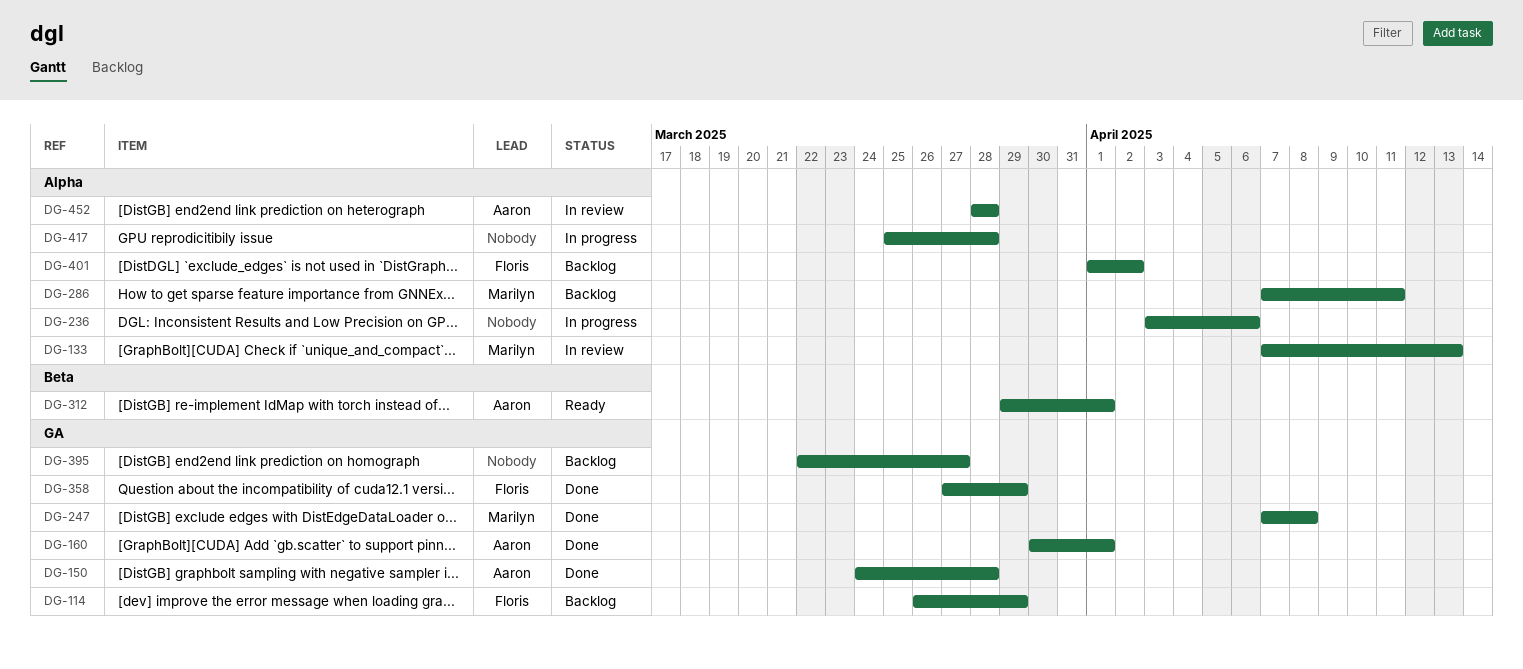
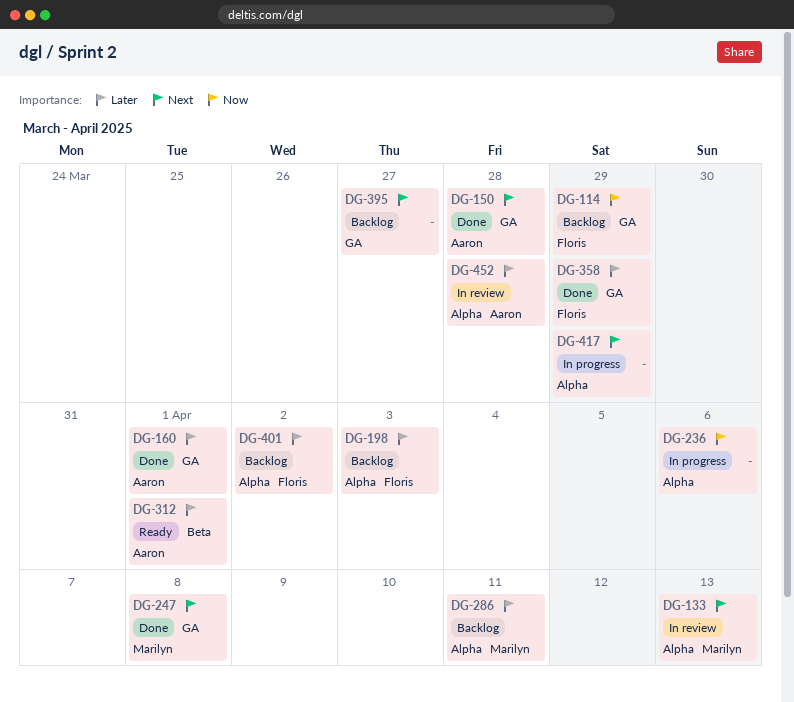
DG-198: none -> present
DG-417, due: Mar 28 -> Mar 29

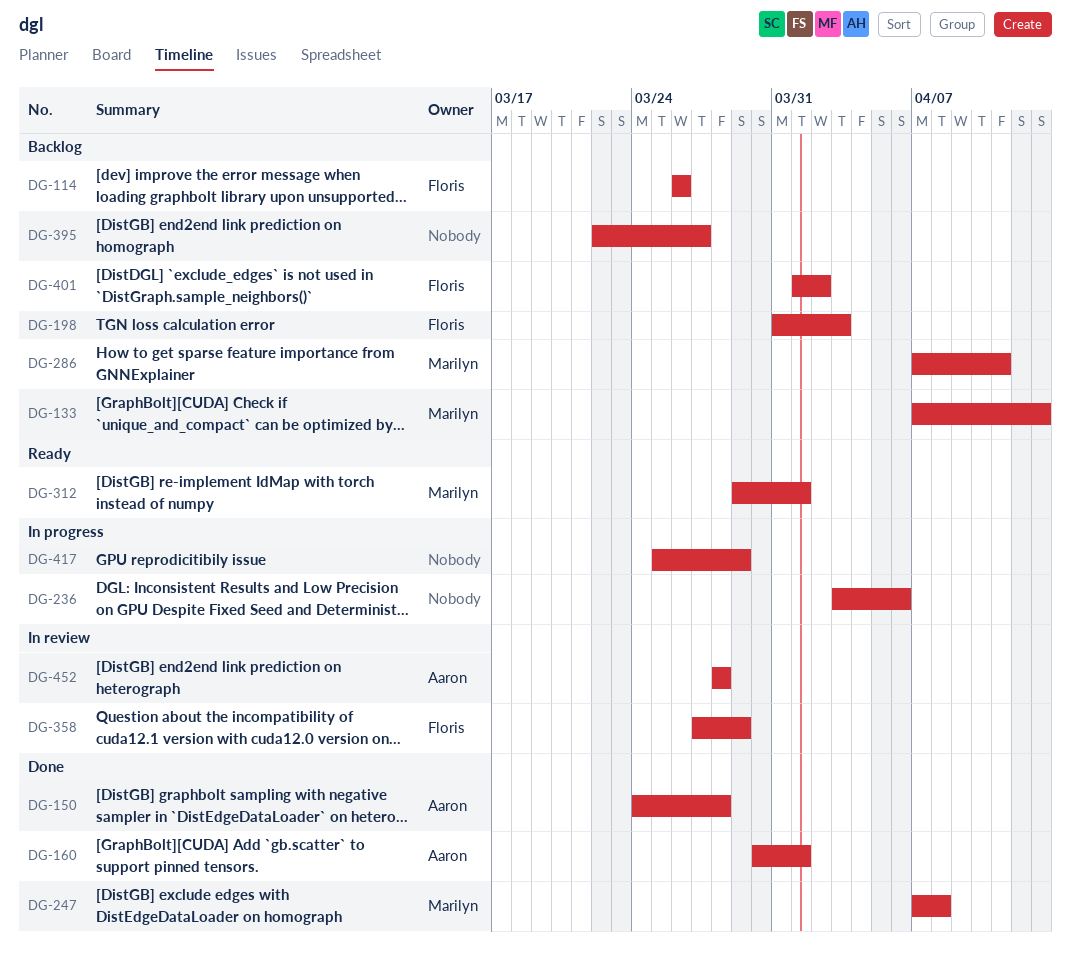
DG-114, due: Mar 29 -> Mar 26
DG-133, status: In review -> Backlog
DG-312, owner: Aaron -> Marilyn
DG-358, status: Done -> In review

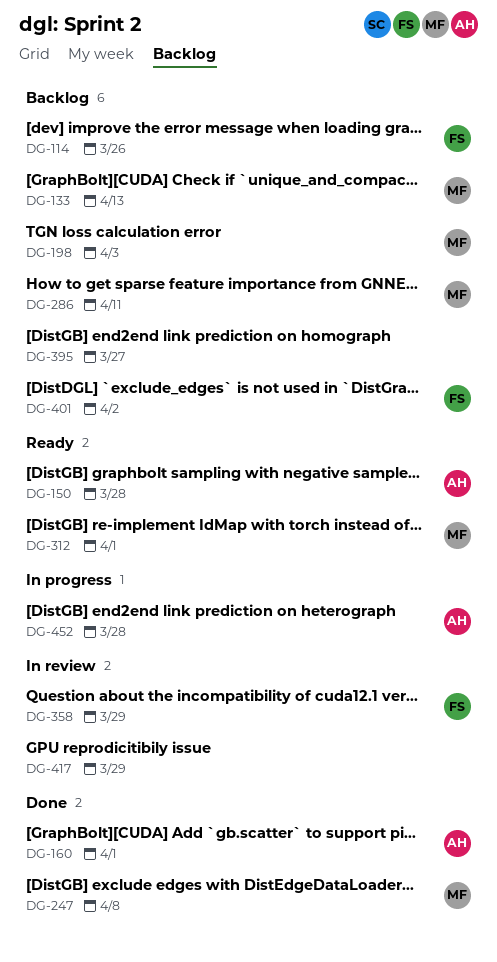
DG-150, status: Done -> Ready
DG-198, owner: Floris -> Marilyn
DG-236: present -> none
DG-417, status: In progress -> In review
DG-452, status: In review -> In progress

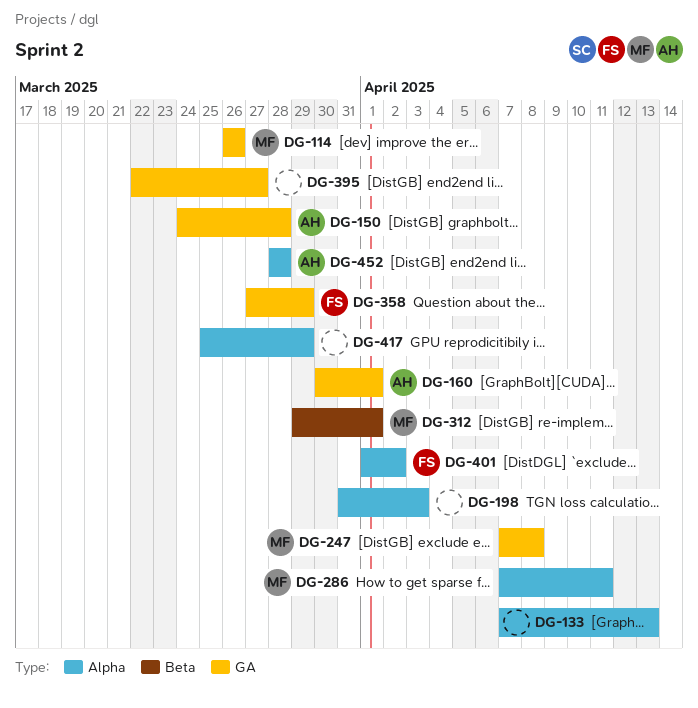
DG-114, owner: FS -> MF
DG-133, owner: MF -> none
DG-198, owner: MF -> none

